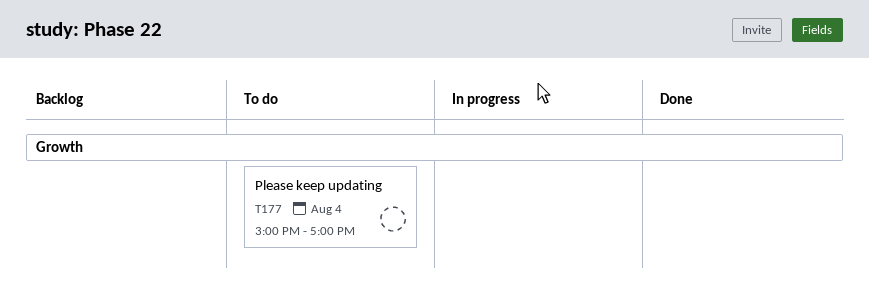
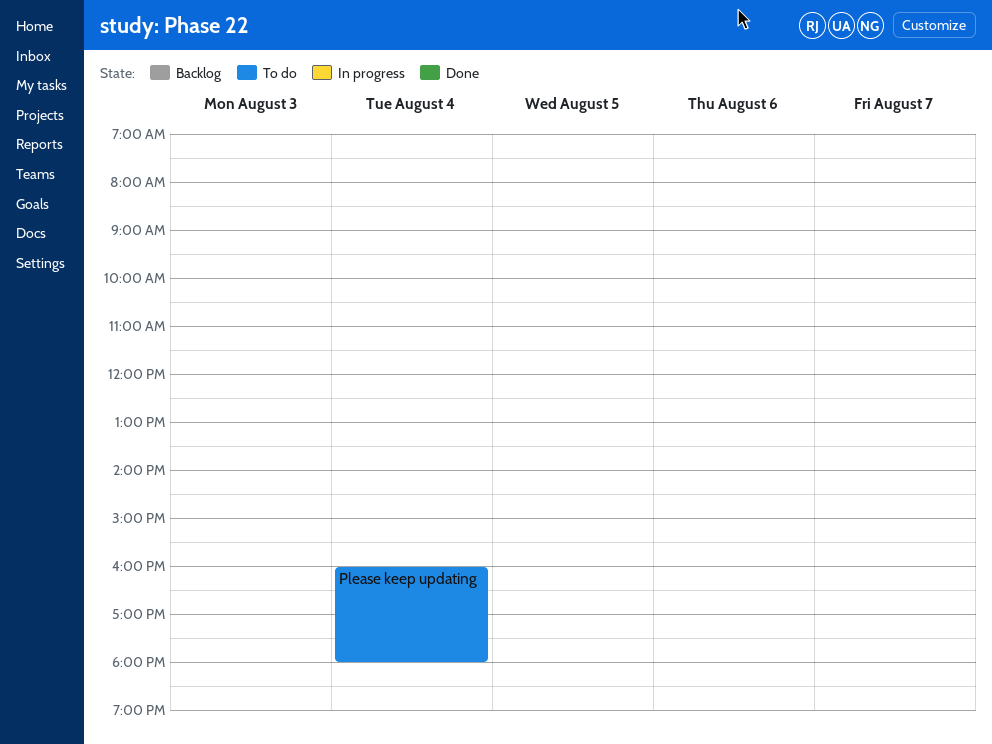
Please keep updating, begins: 15:00 -> 16:00
Please keep updating, ends: 17:00 -> 18:00

